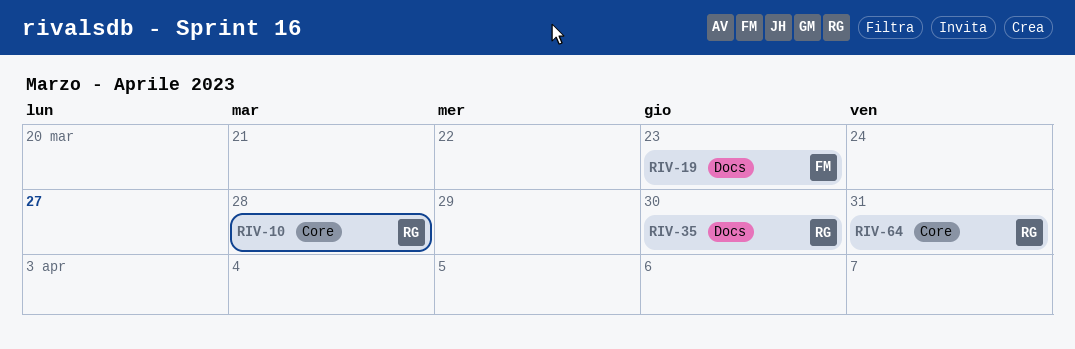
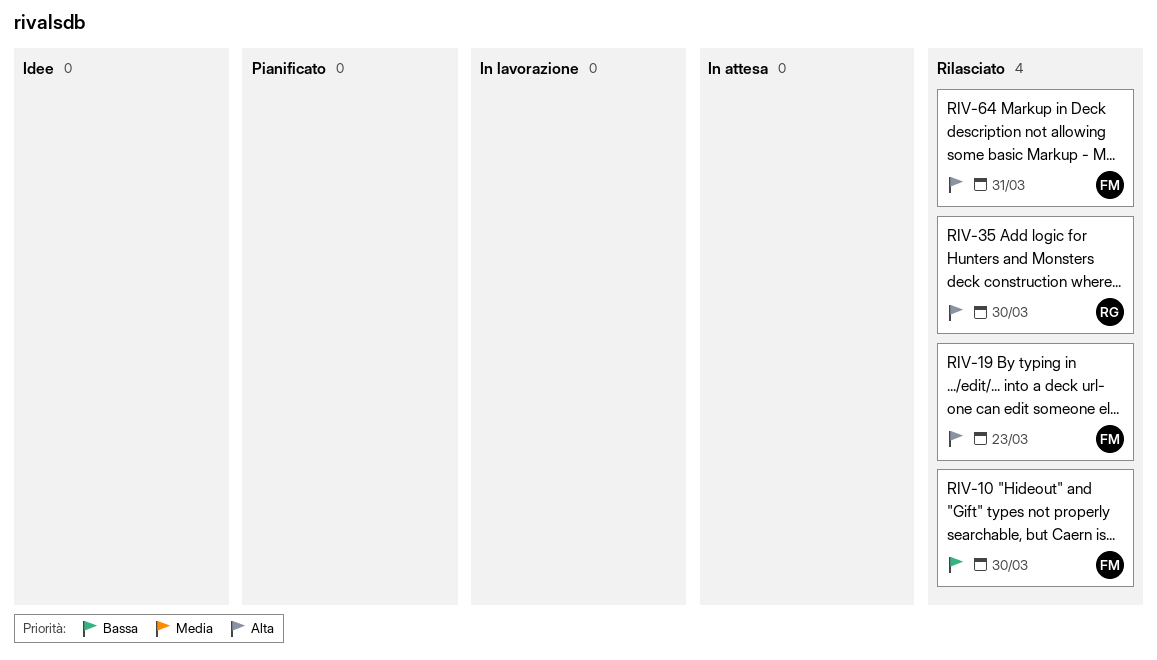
RIV-10, owner: RG -> FM
RIV-10, due: Mar 28 -> Mar 30
RIV-64, owner: RG -> FM

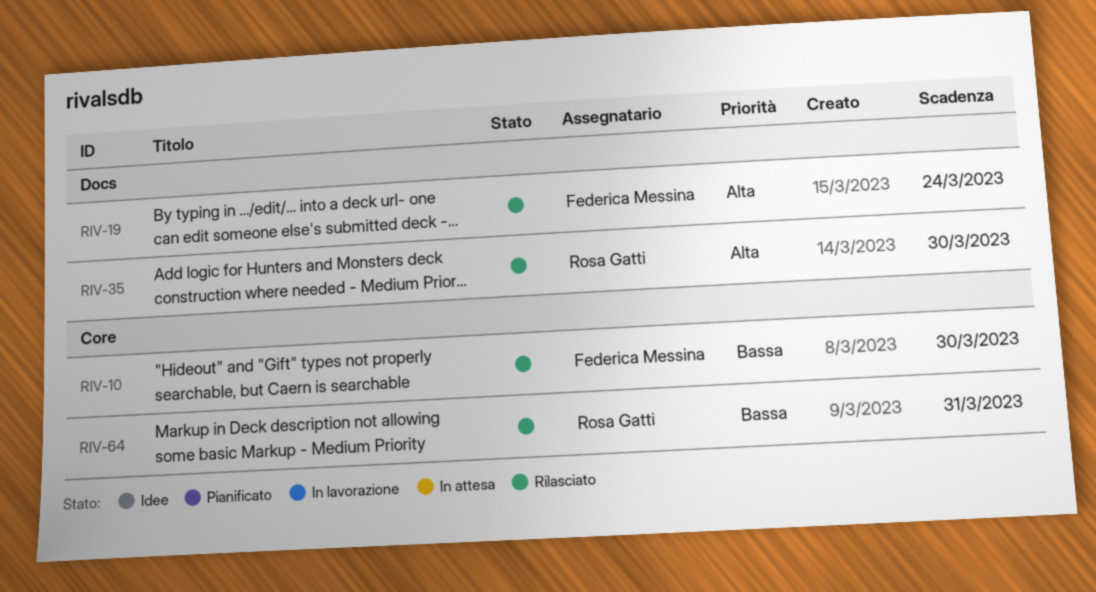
RIV-19, due: Mar 23 -> Mar 24
RIV-64, owner: Federica Messina -> Rosa Gatti
RIV-64, priority: Alta -> Bassa

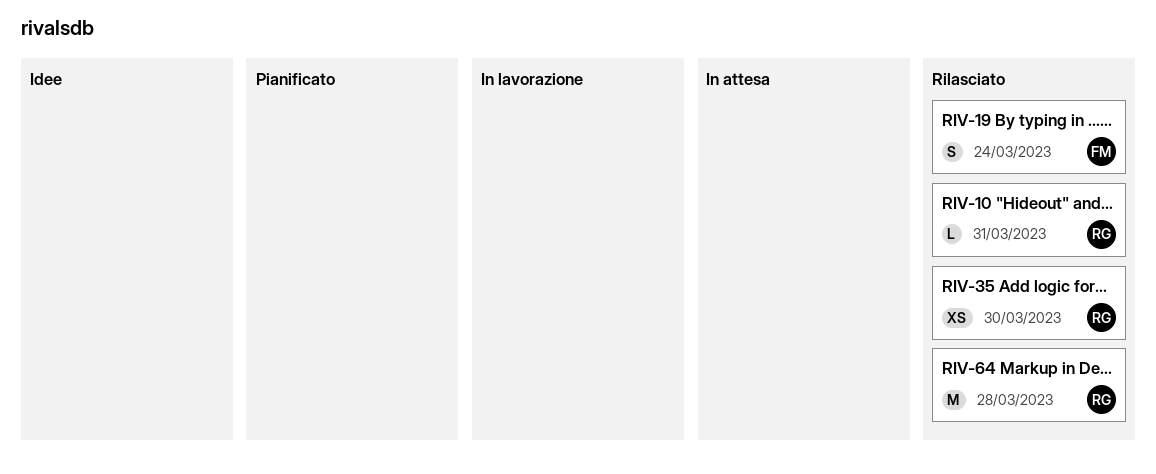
RIV-10, owner: Federica Messina -> Rosa Gatti
RIV-10, due: Mar 30 -> Mar 31
RIV-64, due: Mar 31 -> Mar 28

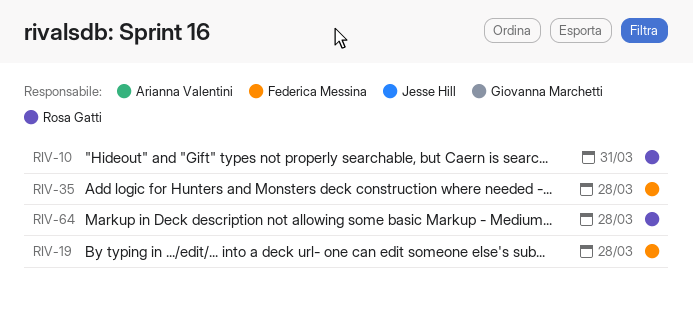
RIV-19, due: Mar 24 -> Mar 28
RIV-35, owner: Rosa Gatti -> Federica Messina
RIV-35, due: Mar 30 -> Mar 28

